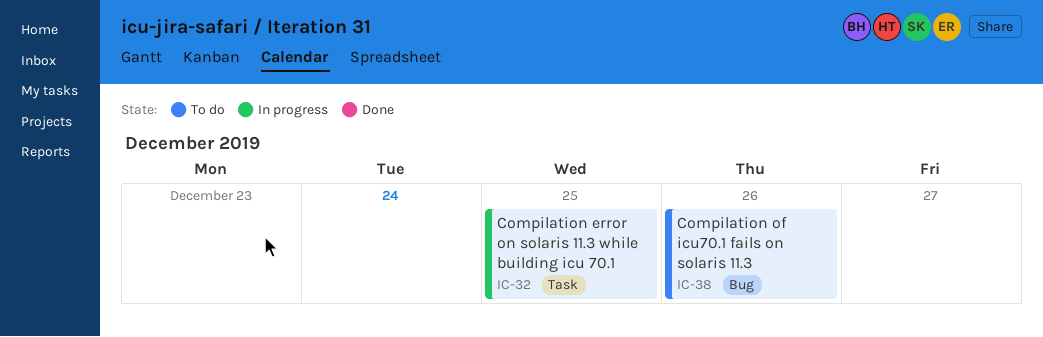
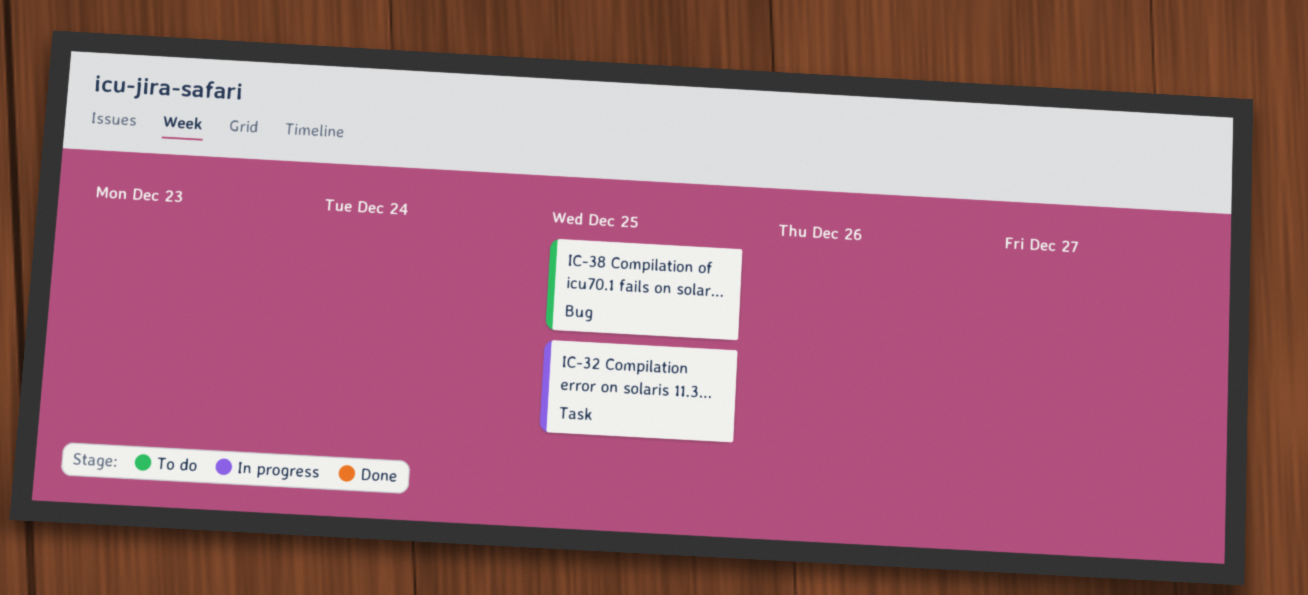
IC-38, due: Dec 26 -> Dec 25

